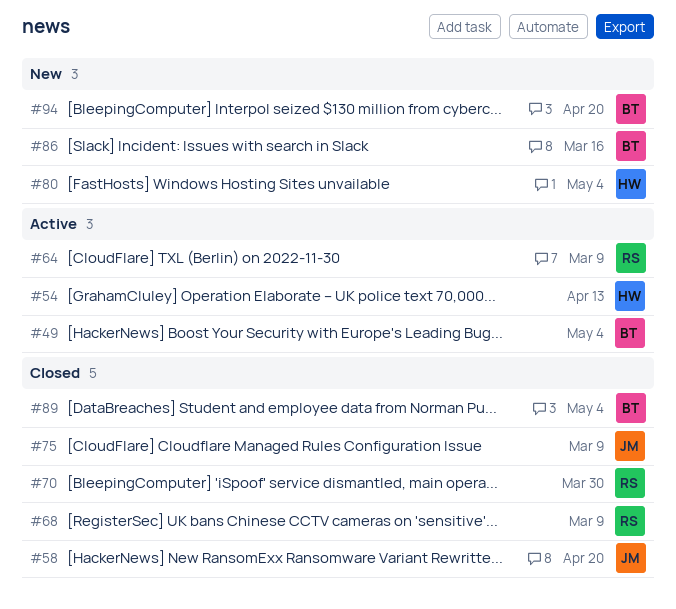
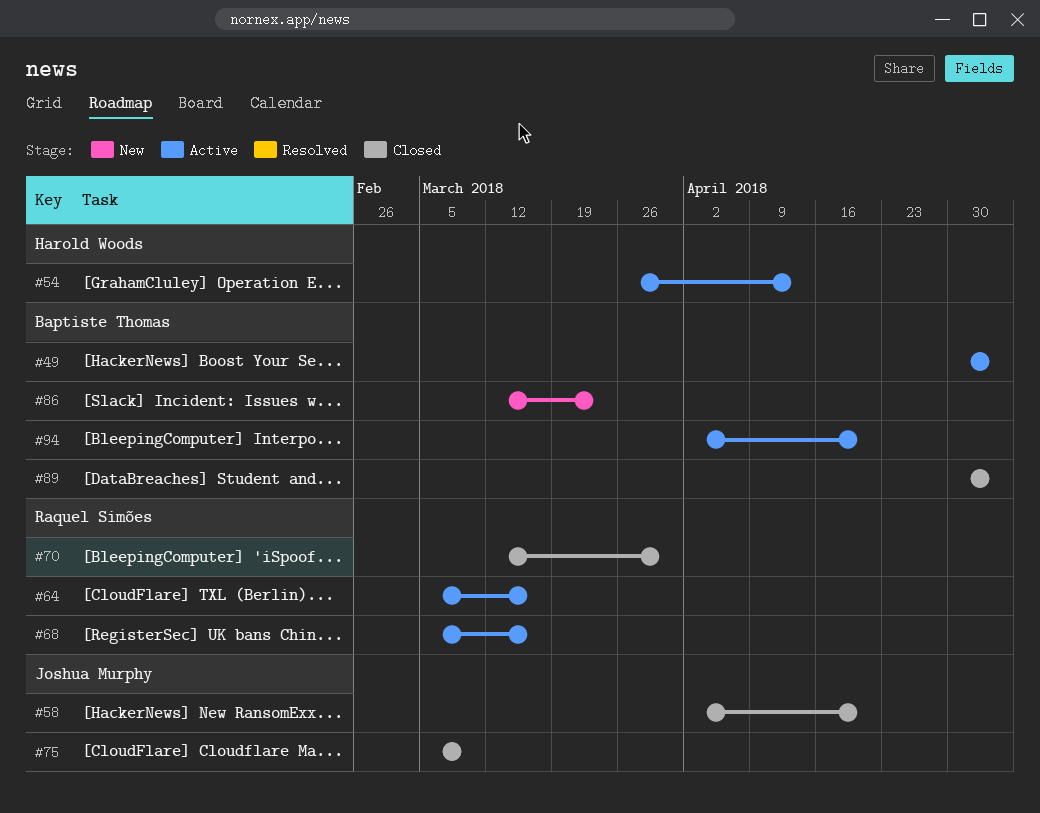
#64, due: Mar 9 -> Mar 16
#68, status: Closed -> Active
#68, due: Mar 9 -> Mar 16
#80: present -> none
#86, due: Mar 16 -> Mar 23
#94, status: New -> Active

